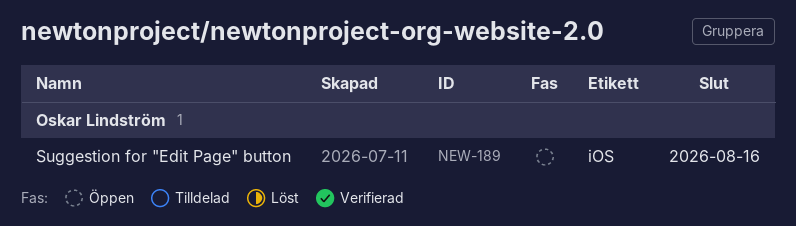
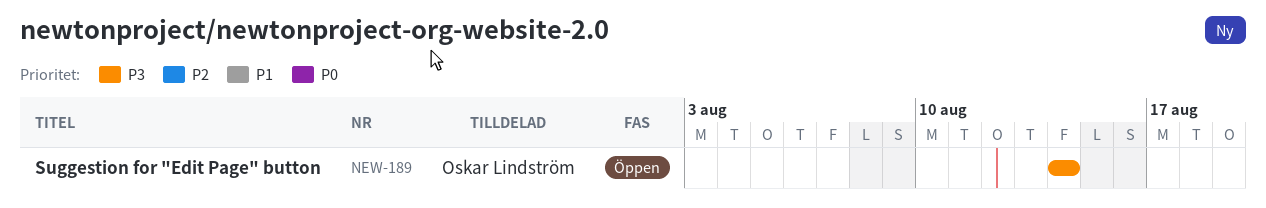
NEW-189, due: Aug 16 -> Aug 14

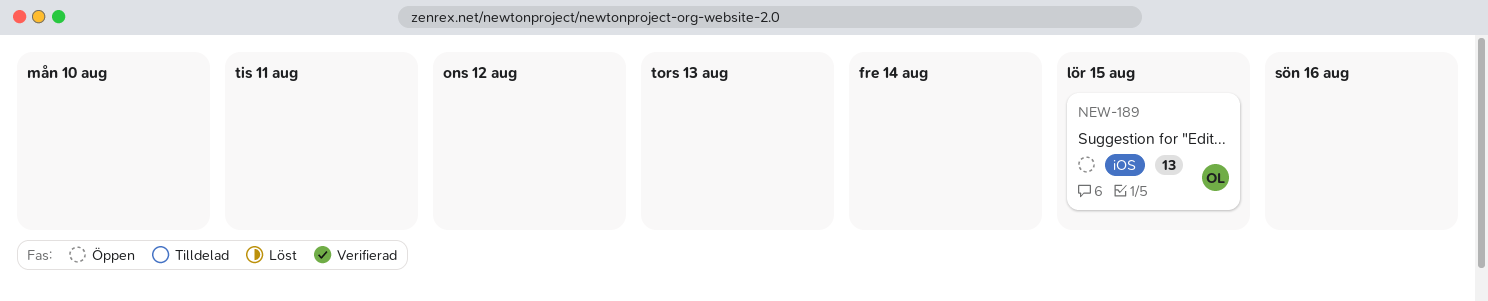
NEW-189, due: Aug 14 -> Aug 15

